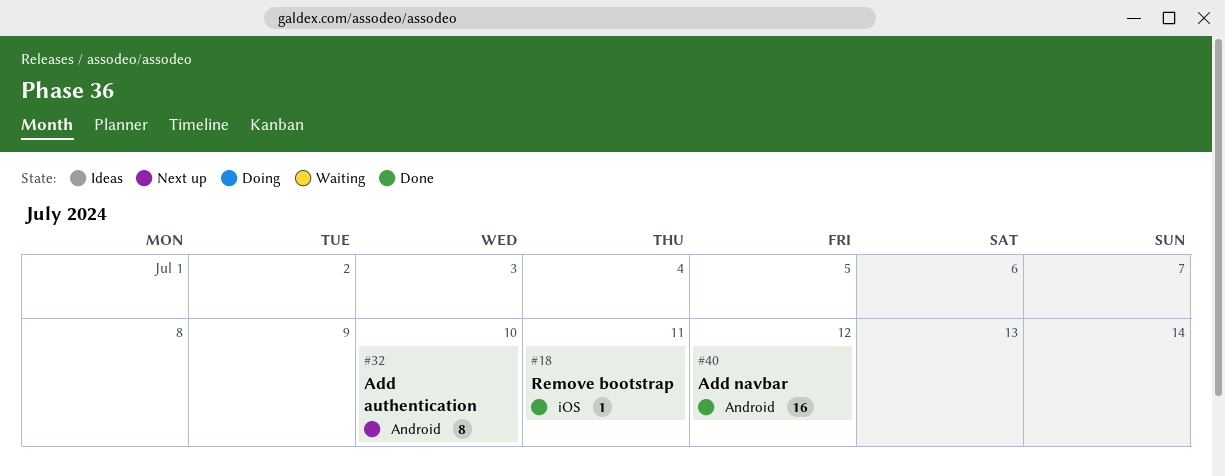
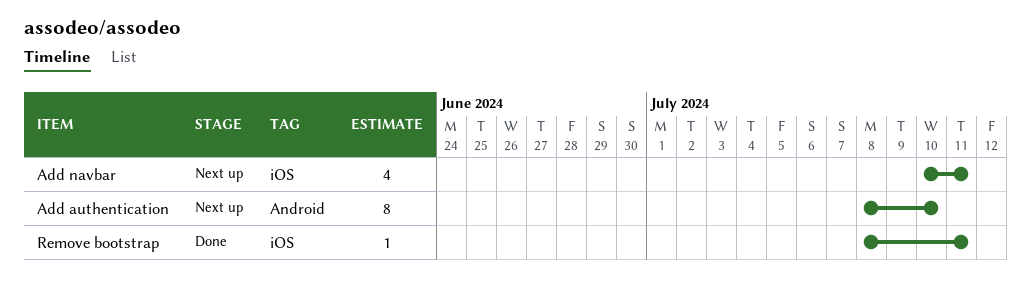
Add navbar, status: Done -> Next up
Add navbar, label: Android -> iOS
Add navbar, estimate: 16 -> 4
Add navbar, due: Jul 12 -> Jul 11

